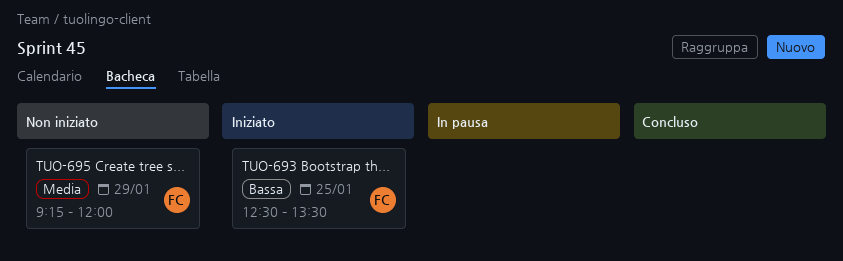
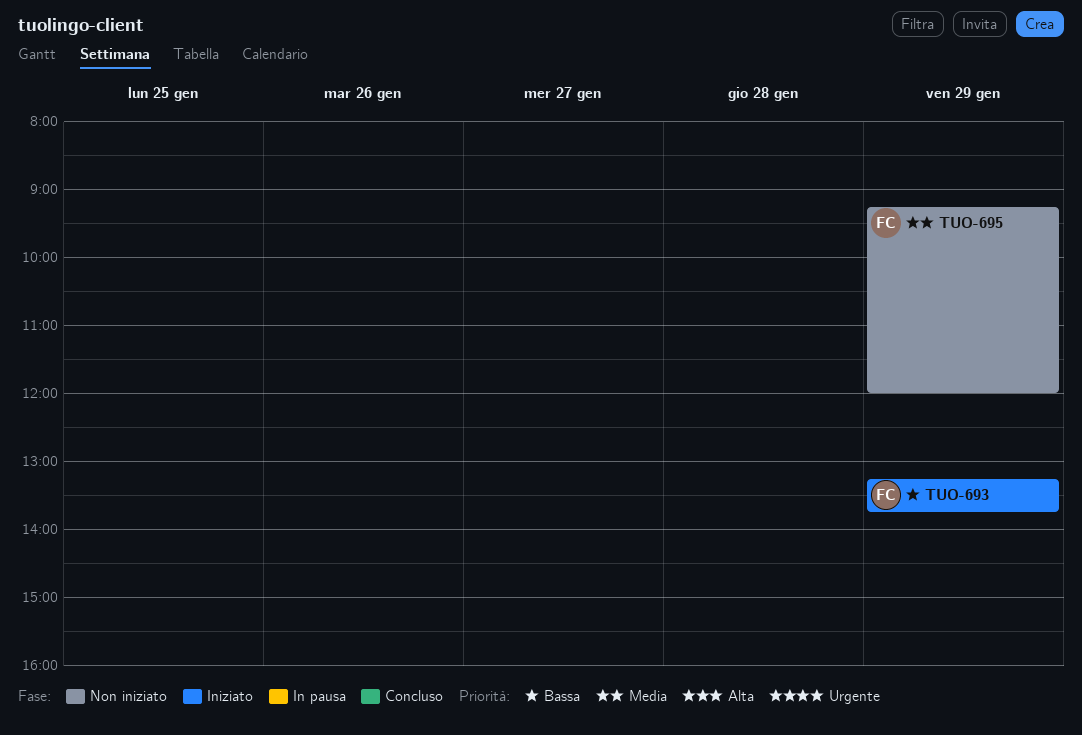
TUO-693, day: Jan 25 -> Jan 29
TUO-693, begins: 12:30 -> 13:15
TUO-693, ends: 13:30 -> 13:45

